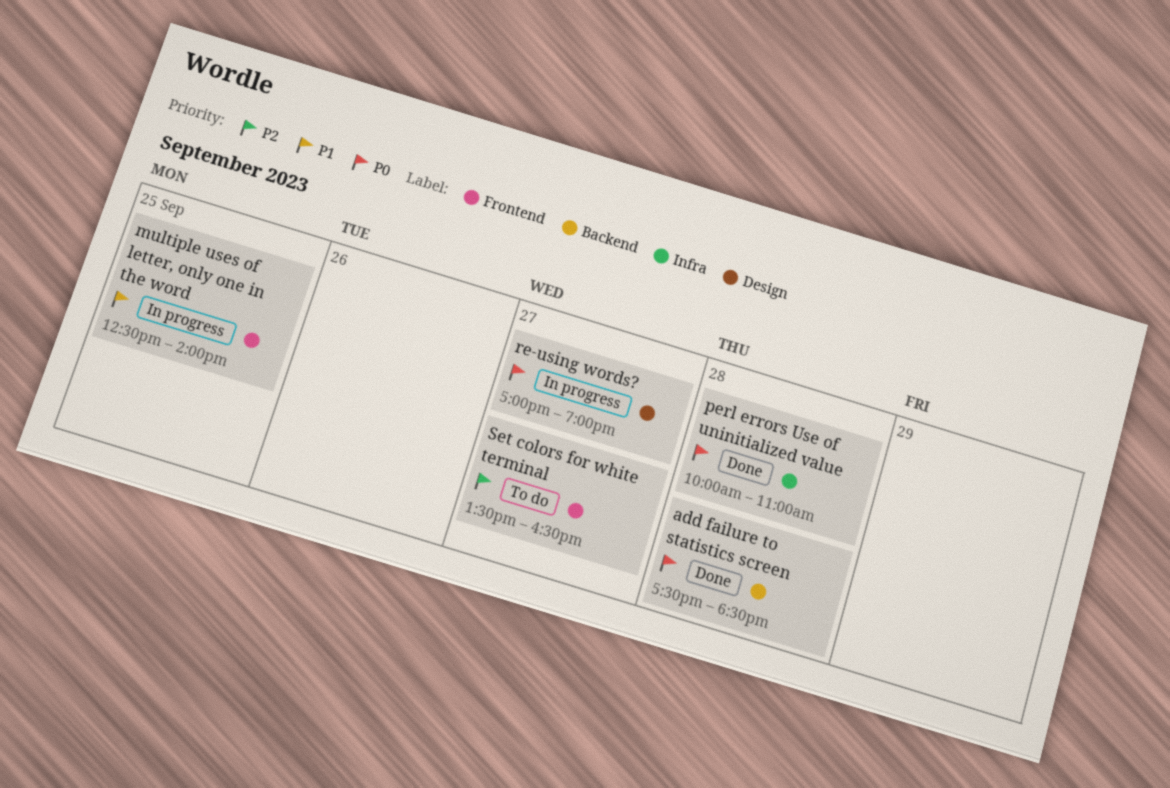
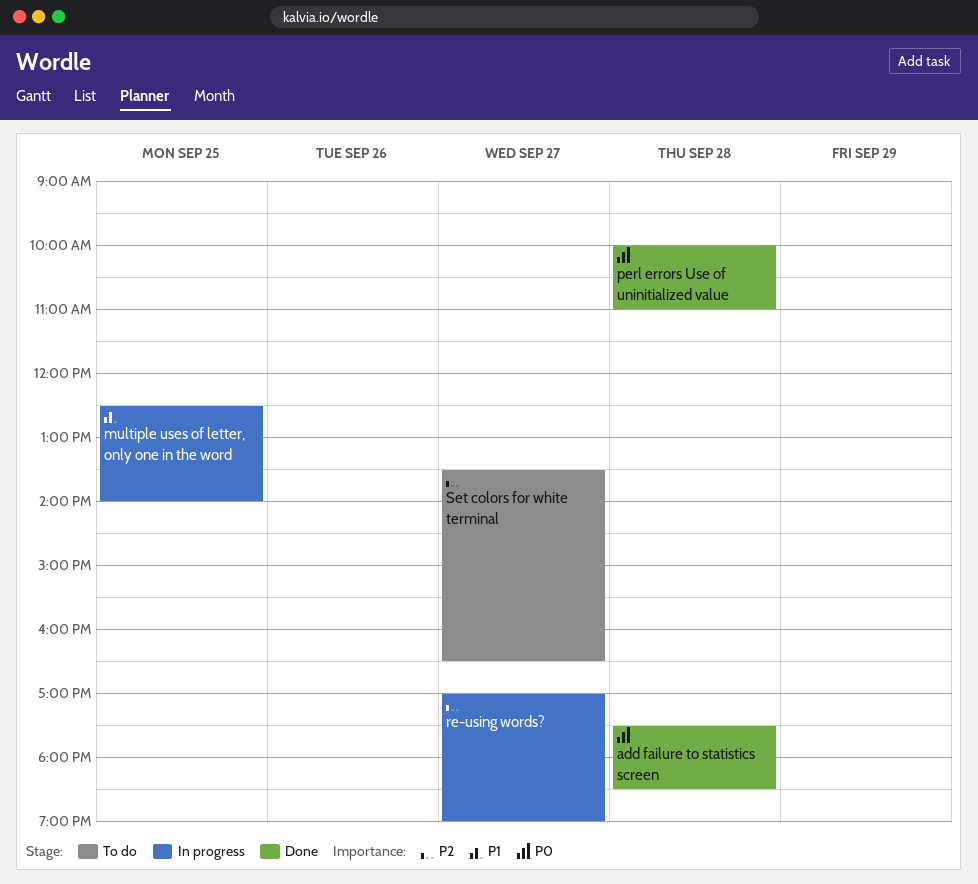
re-using words?, priority: P0 -> P2

